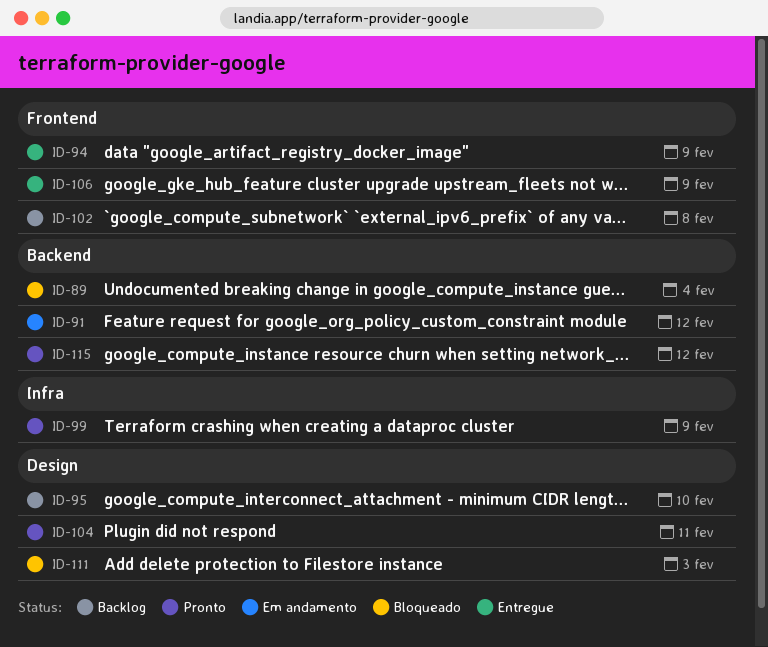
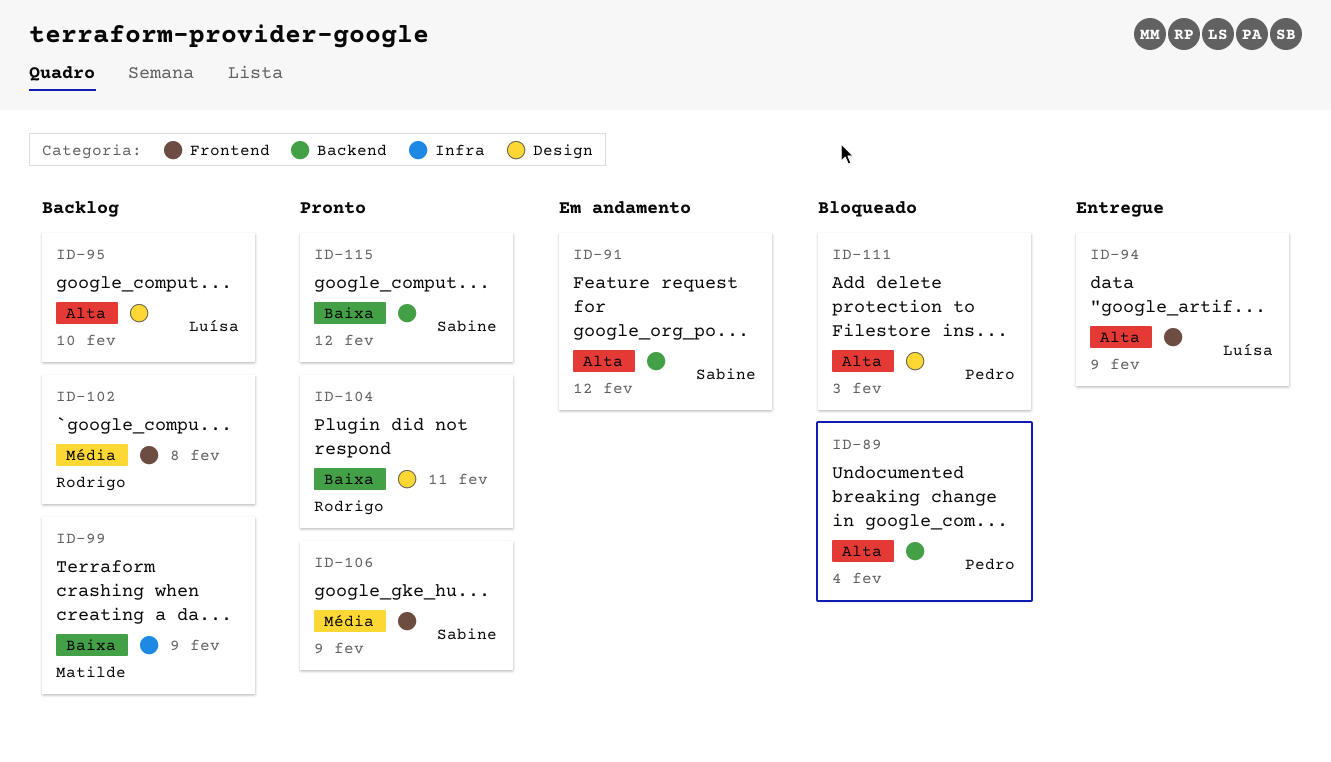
ID-99, status: Pronto -> Backlog
ID-106, status: Entregue -> Pronto

